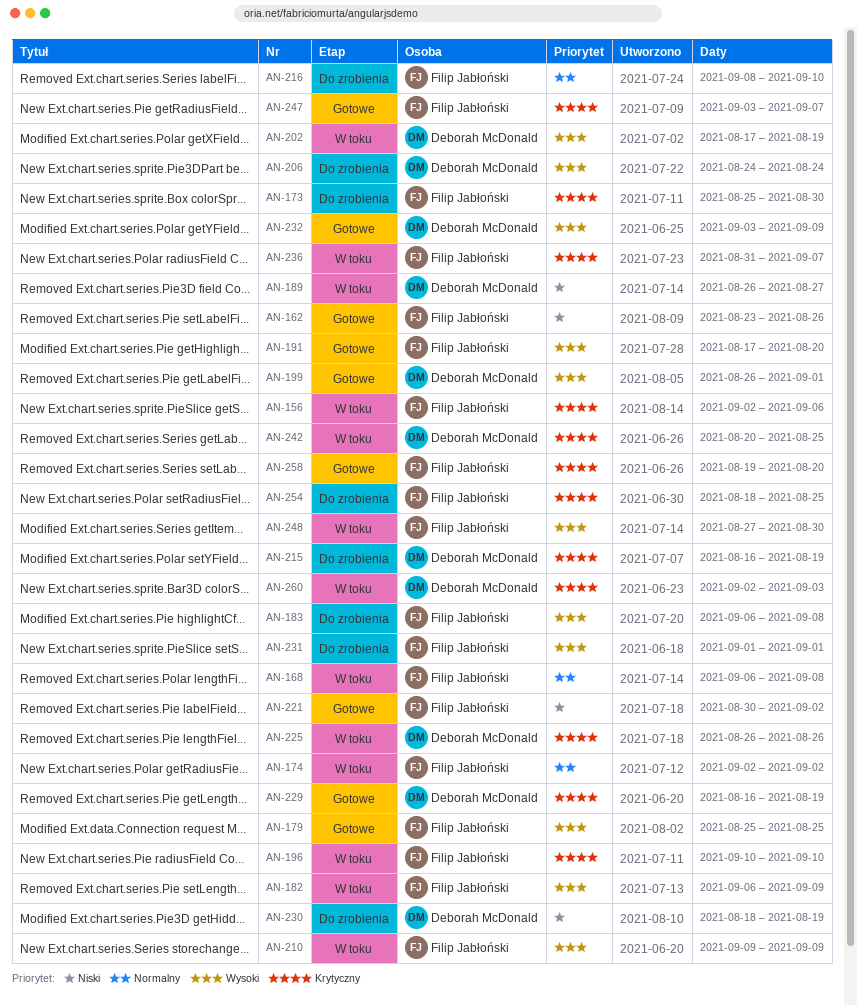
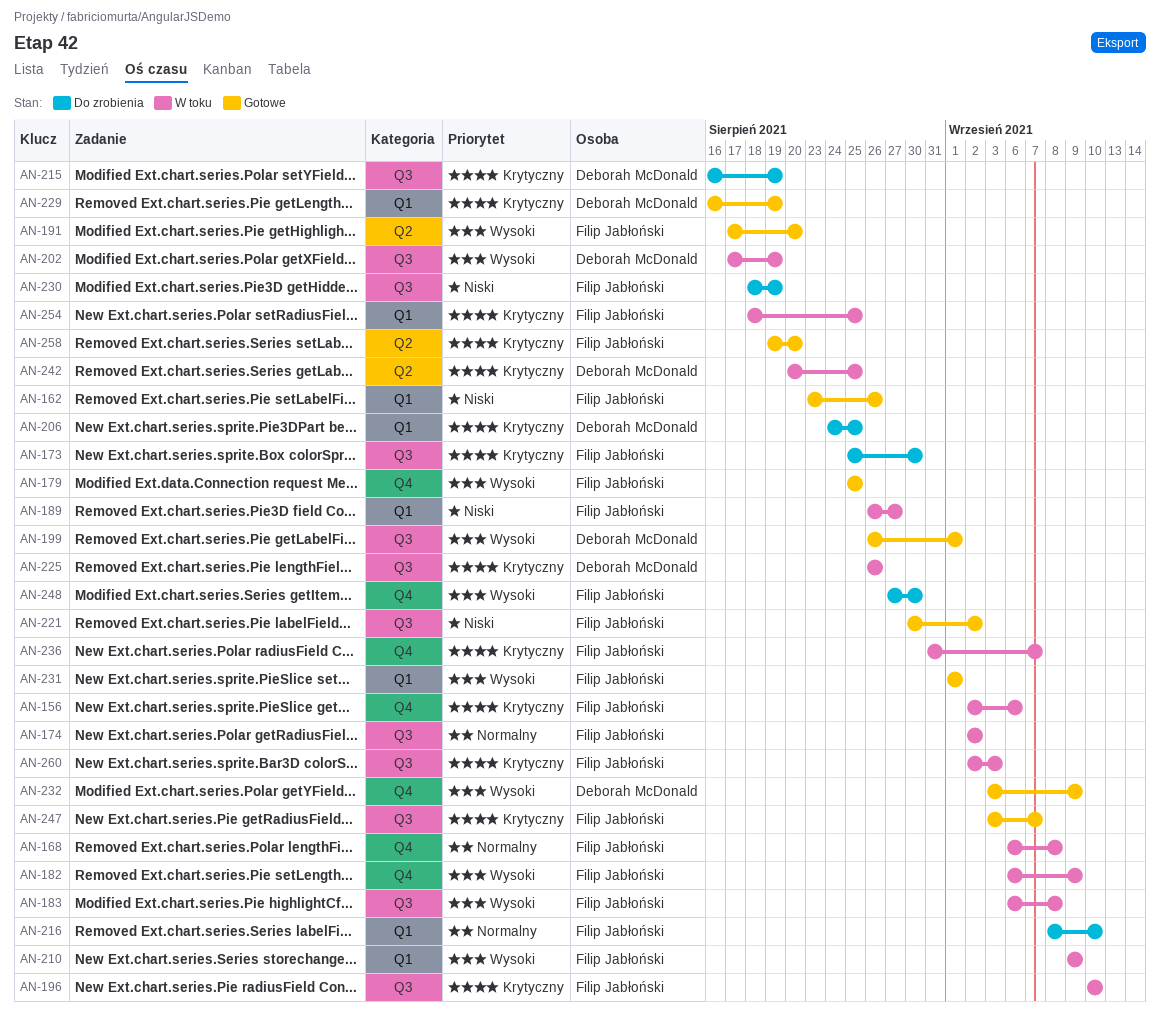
AN-183, status: Do zrobienia -> W toku
AN-189, owner: Deborah McDonald -> Filip Jabłoński
AN-206, priority: Wysoki -> Krytyczny
AN-206, due: Aug 24 -> Aug 25
AN-230, owner: Deborah McDonald -> Filip Jabłoński
AN-231, status: Do zrobienia -> Gotowe
AN-248, status: W toku -> Do zrobienia
AN-254, status: Do zrobienia -> W toku
AN-260, owner: Deborah McDonald -> Filip Jabłoński

